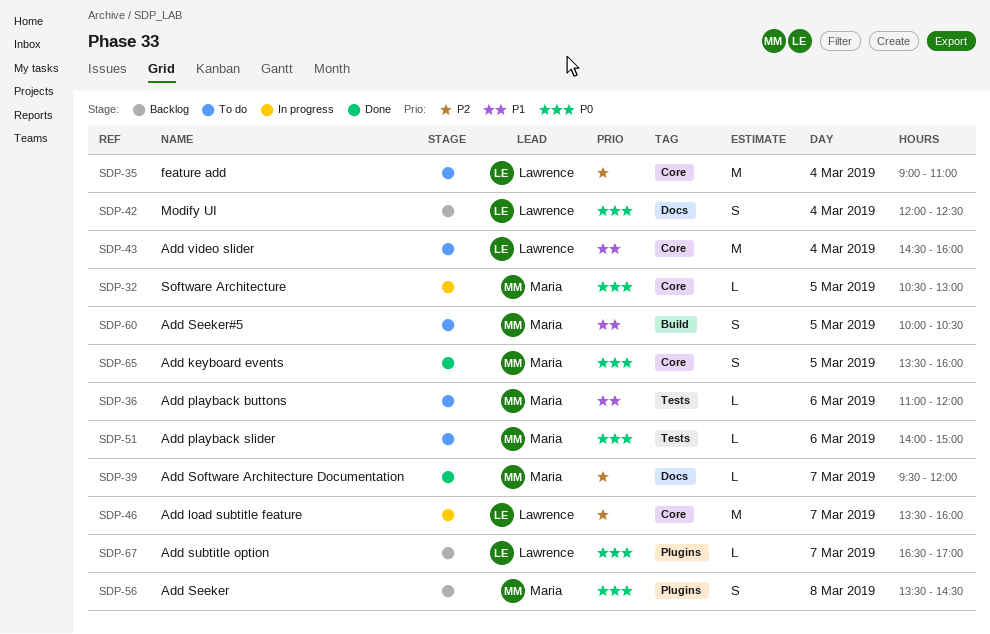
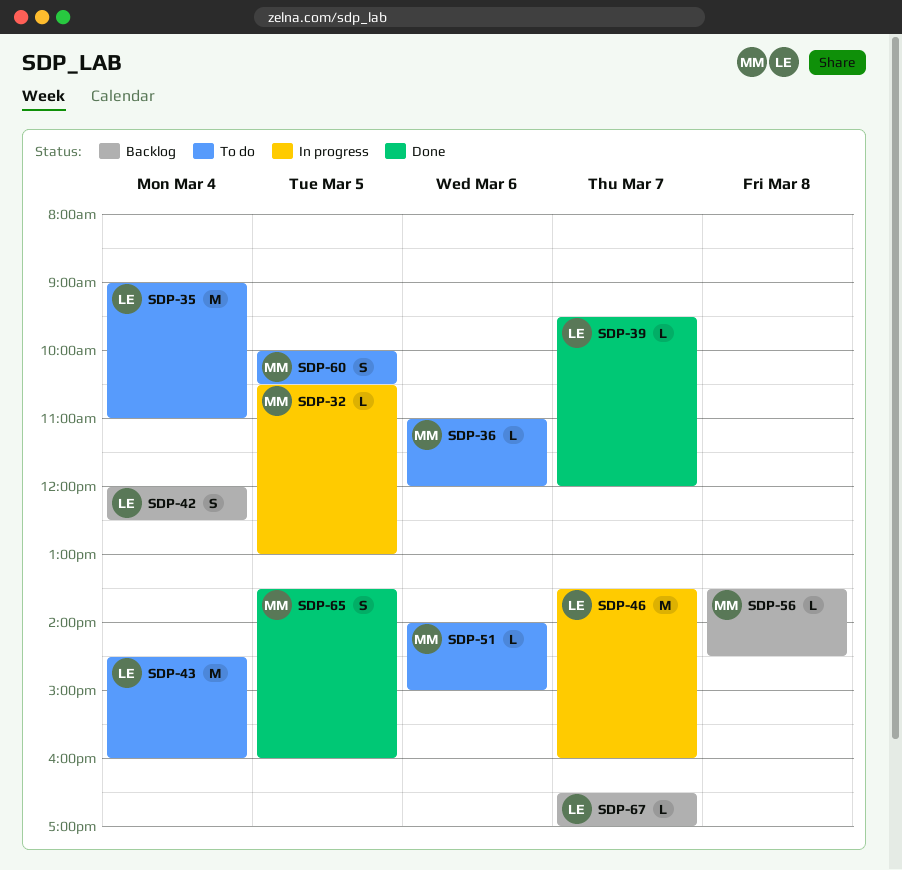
SDP-39, owner: Maria -> Lawrence
SDP-56, estimate: S -> L

